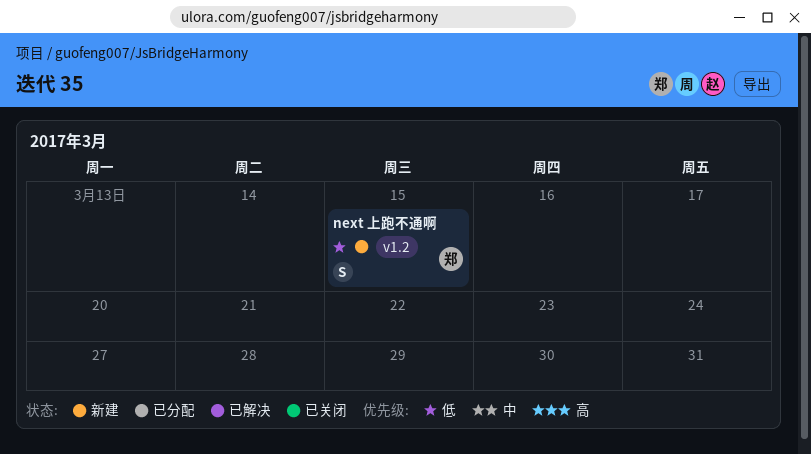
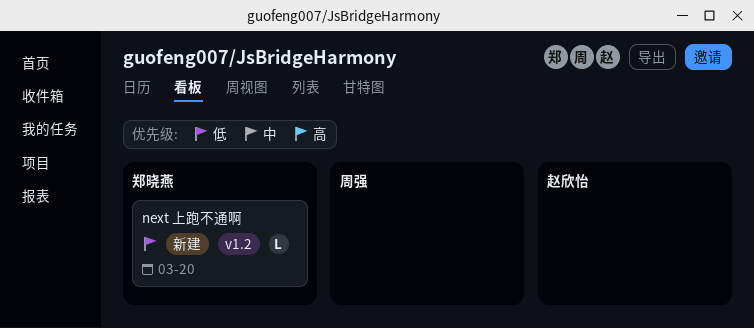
next 上跑不通啊, estimate: S -> L
next 上跑不通啊, due: Mar 15 -> Mar 20

